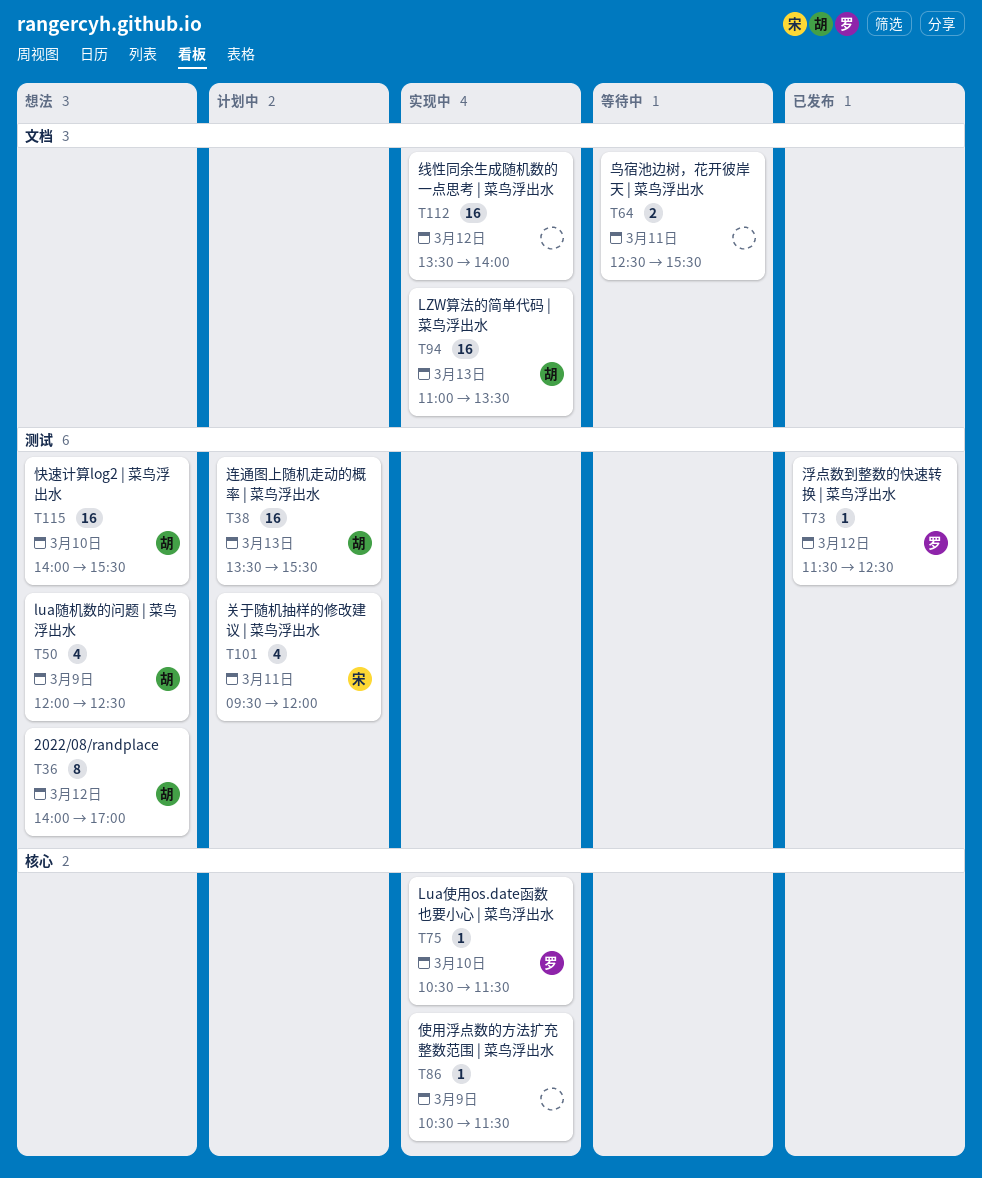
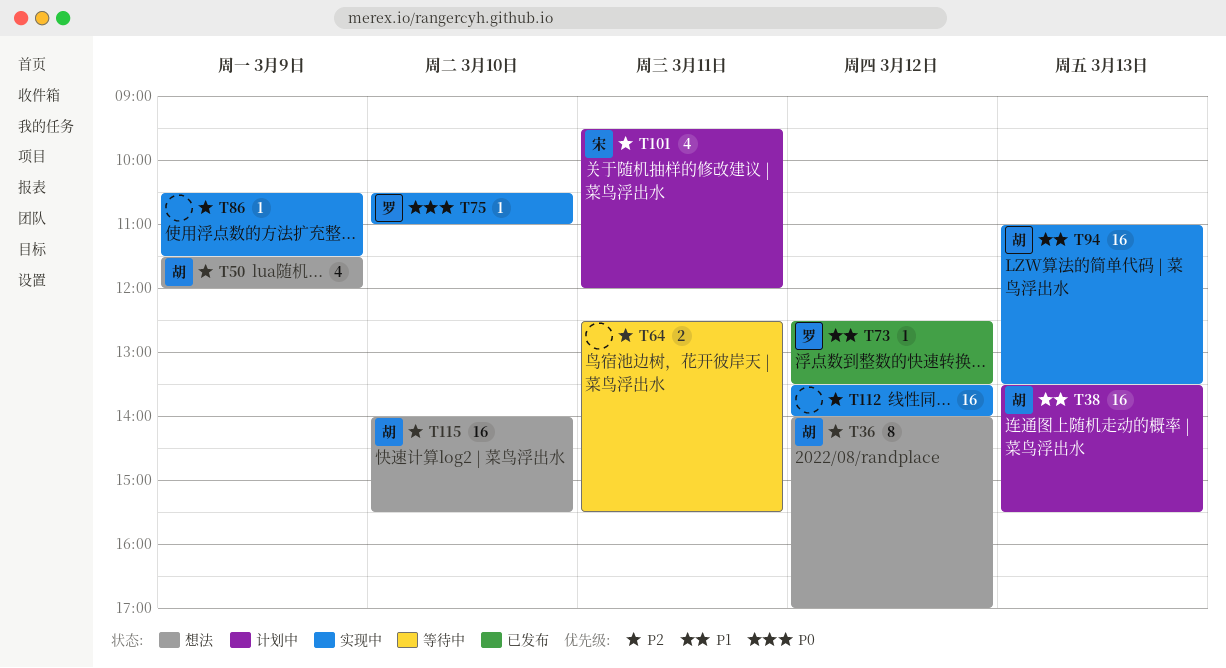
T50, begins: 12:00 -> 11:30
T50, ends: 12:30 -> 12:00
T73, begins: 11:30 -> 12:30
T73, ends: 12:30 -> 13:30
T75, ends: 11:30 -> 11:00

